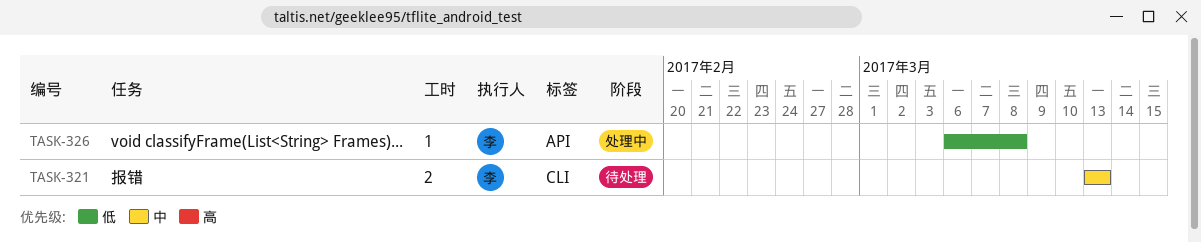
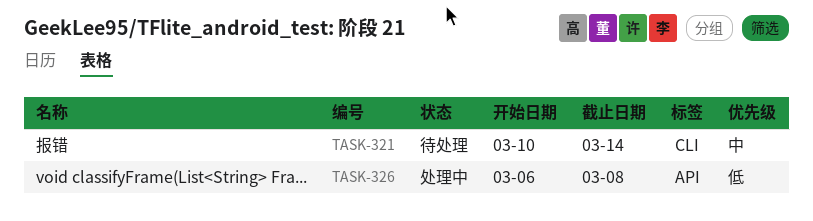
TASK-321, start: Mar 13 -> Mar 10
TASK-321, due: Mar 13 -> Mar 14

